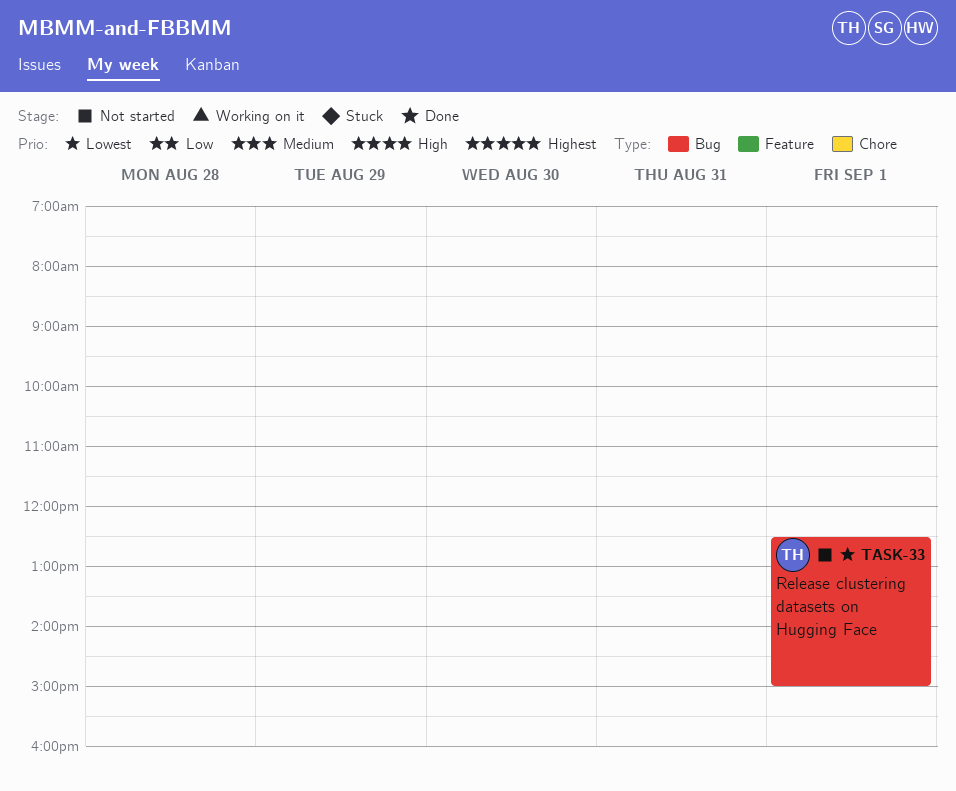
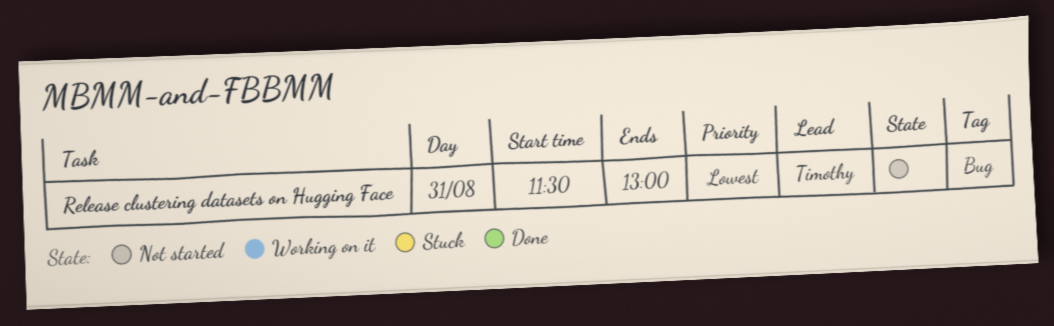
Release clustering datasets on Hugging Face, day: Sep 1 -> Aug 31
Release clustering datasets on Hugging Face, begins: 12:30 -> 11:30
Release clustering datasets on Hugging Face, ends: 15:00 -> 13:00

